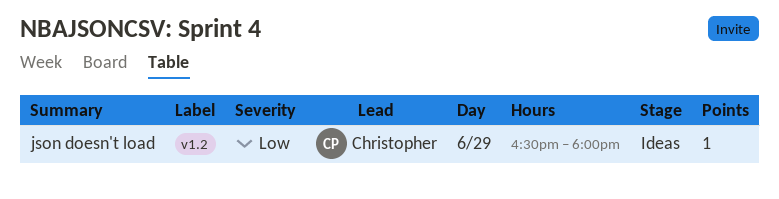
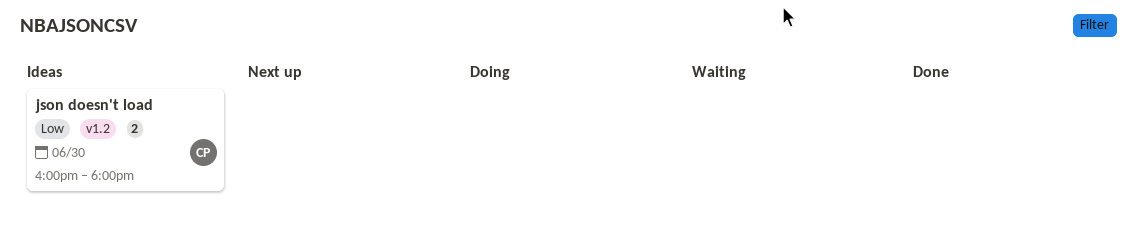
json doesn't load, estimate: 1 -> 2
json doesn't load, day: Jun 29 -> Jun 30
json doesn't load, begins: 16:30 -> 16:00

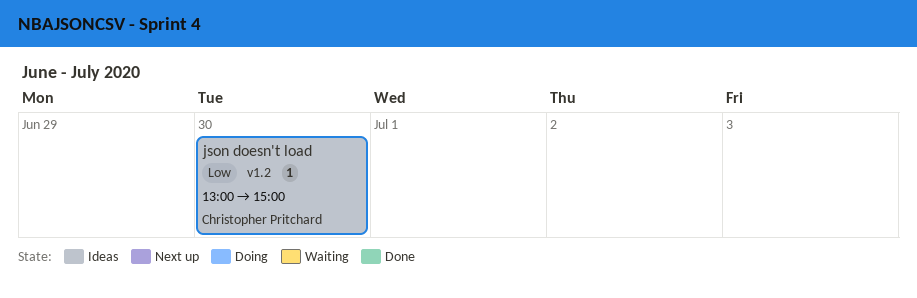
json doesn't load, estimate: 2 -> 1
json doesn't load, begins: 16:00 -> 13:00
json doesn't load, ends: 18:00 -> 15:00

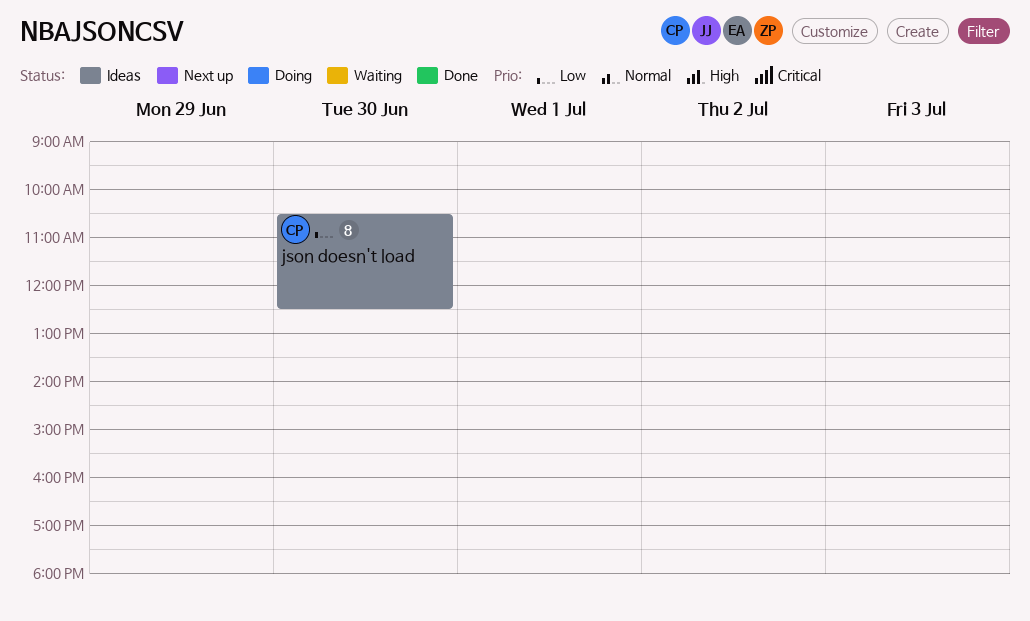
json doesn't load, estimate: 1 -> 8
json doesn't load, begins: 13:00 -> 10:30
json doesn't load, ends: 15:00 -> 12:30

